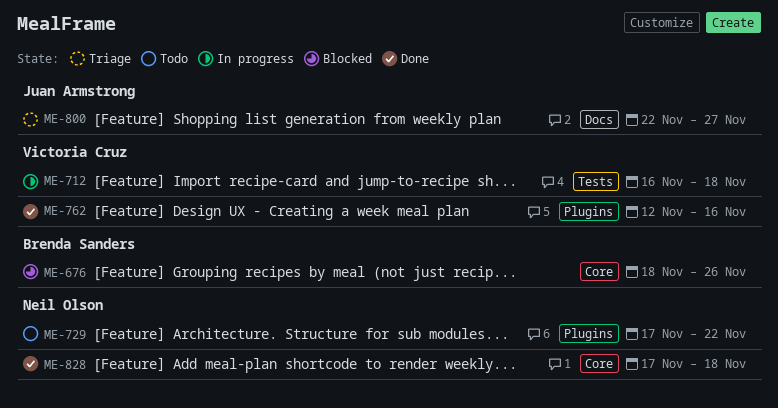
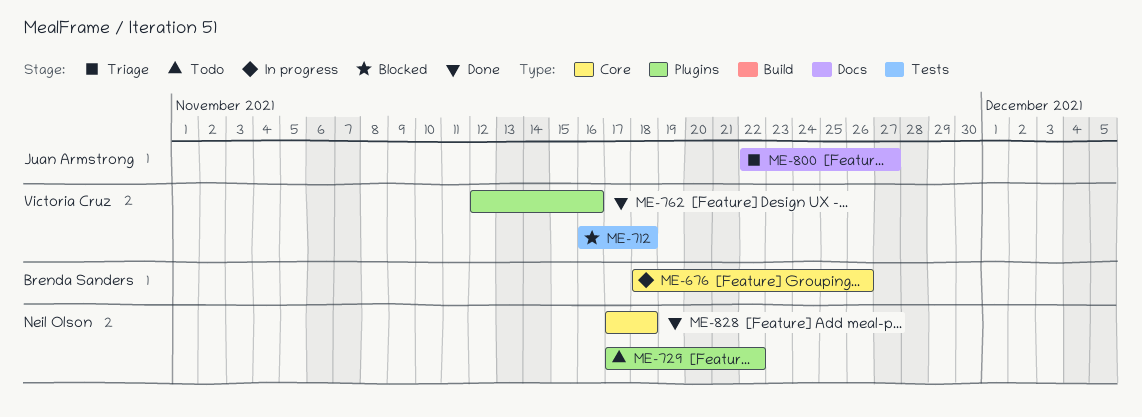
ME-676, status: Blocked -> In progress
ME-712, status: In progress -> Blocked

